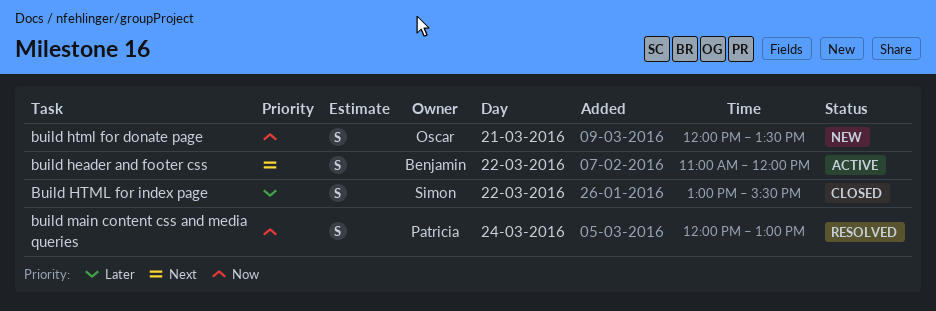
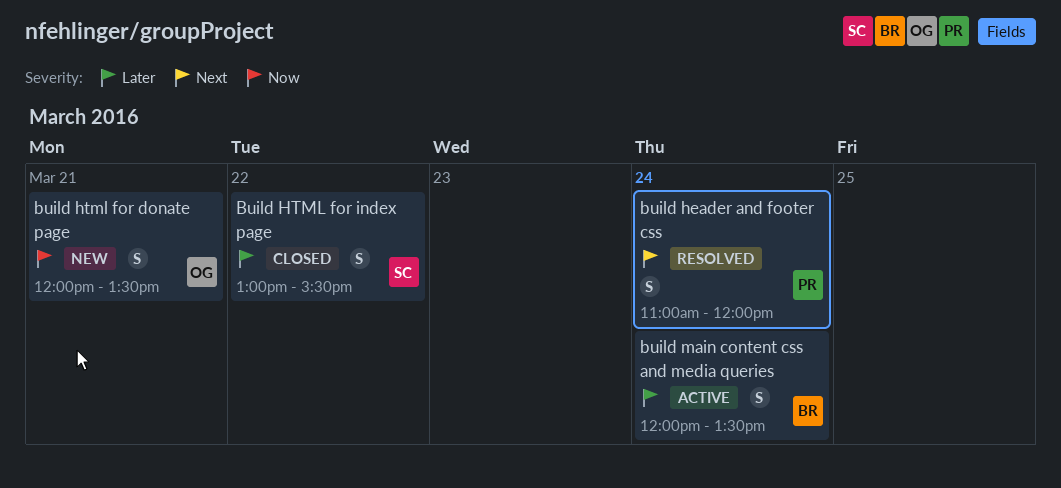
build header and footer css, status: Active -> Resolved
build header and footer css, owner: Benjamin -> Patricia
build header and footer css, day: Mar 22 -> Mar 24
build main content css and media queries, status: Resolved -> Active
build main content css and media queries, owner: Patricia -> Benjamin
build main content css and media queries, priority: Now -> Later
build main content css and media queries, ends: 13:00 -> 13:30

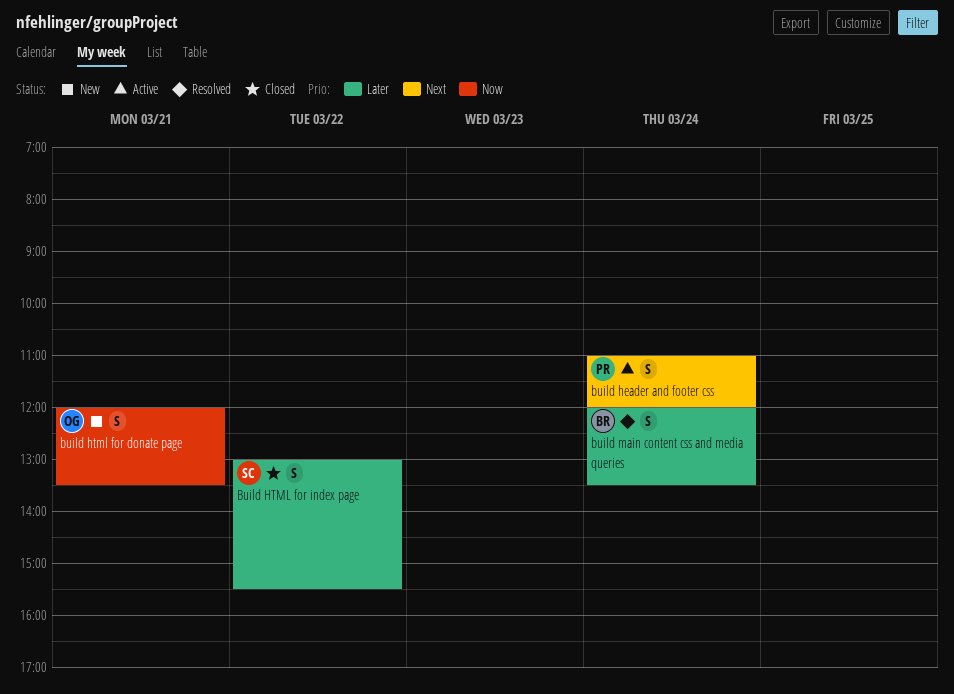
build header and footer css, status: Resolved -> Active
build main content css and media queries, status: Active -> Resolved

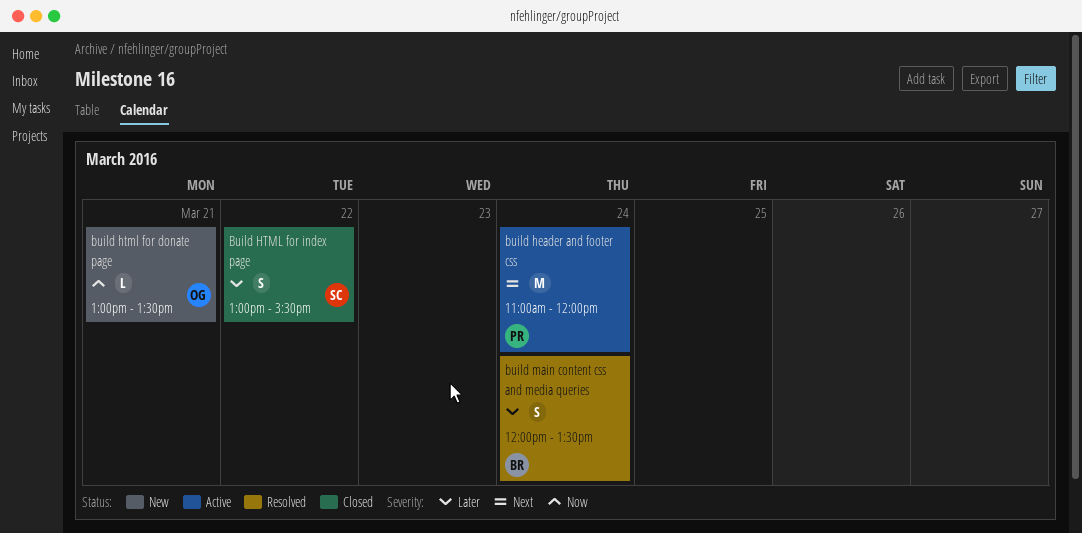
build header and footer css, estimate: S -> M
build html for donate page, estimate: S -> L
build html for donate page, begins: 12:00 -> 13:00

